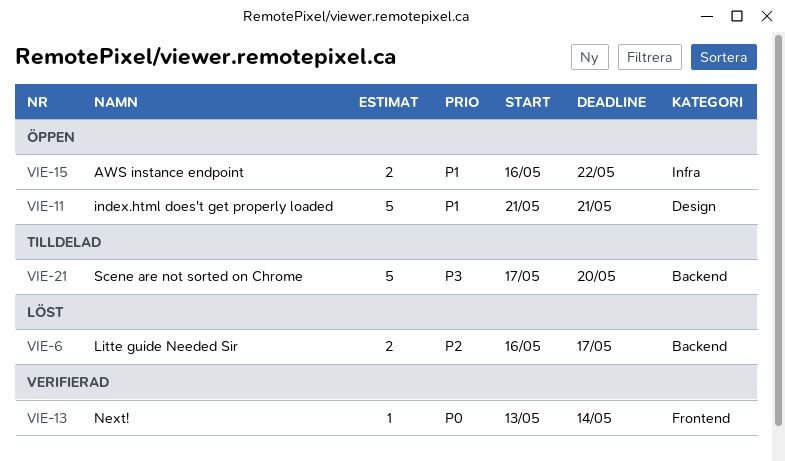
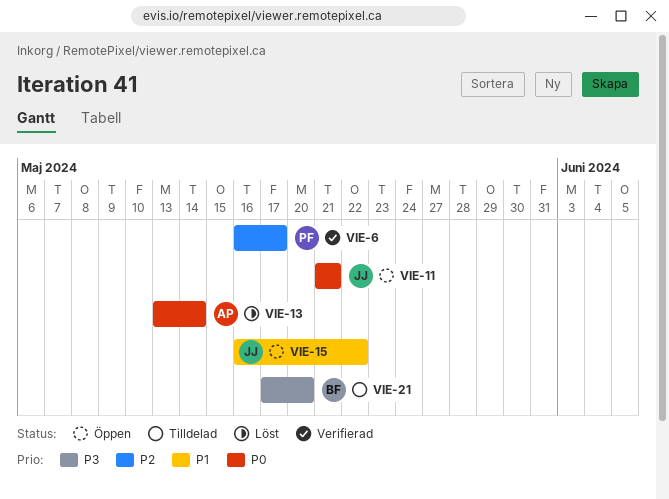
VIE-6, status: Löst -> Verifierad
VIE-11, priority: P1 -> P0
VIE-13, status: Verifierad -> Löst

